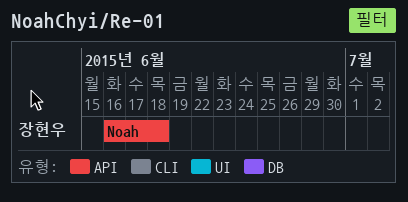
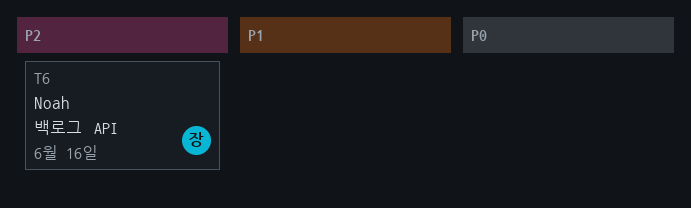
Noah, due: Jun 18 -> Jun 16

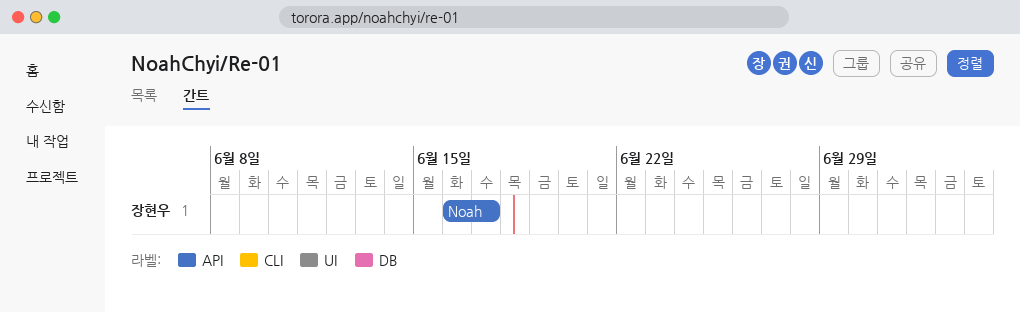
Noah, due: Jun 16 -> Jun 17

